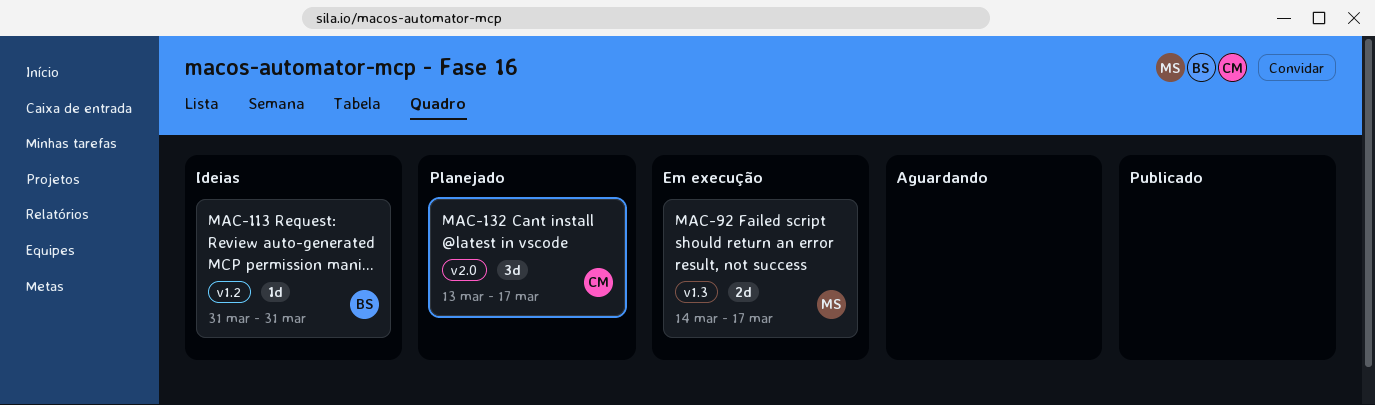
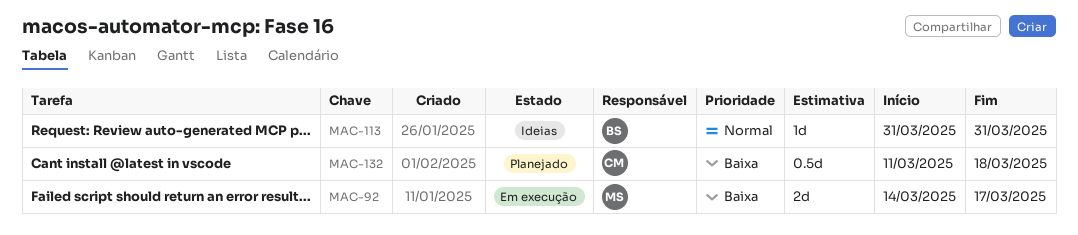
MAC-132, estimate: 3d -> 0.5d
MAC-132, start: Mar 13 -> Mar 11
MAC-132, due: Mar 17 -> Mar 18

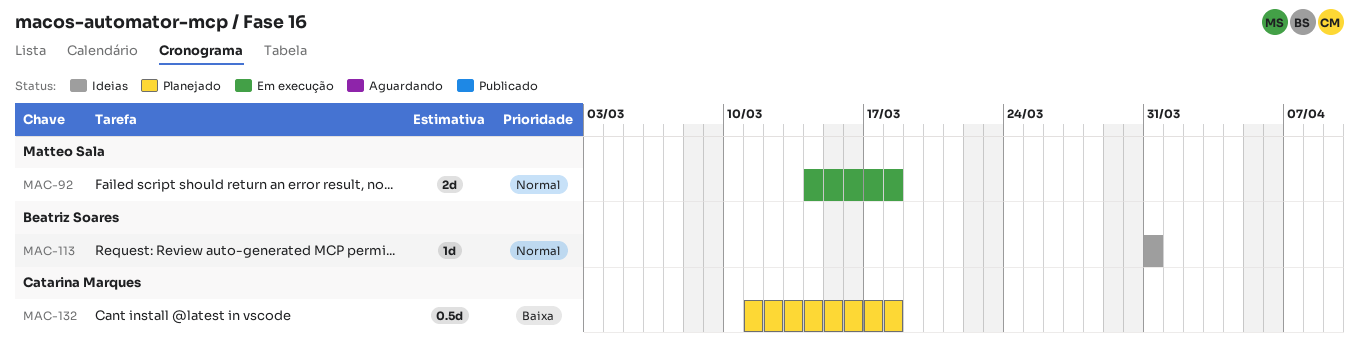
MAC-92, priority: Baixa -> Normal
MAC-92, due: Mar 17 -> Mar 18

